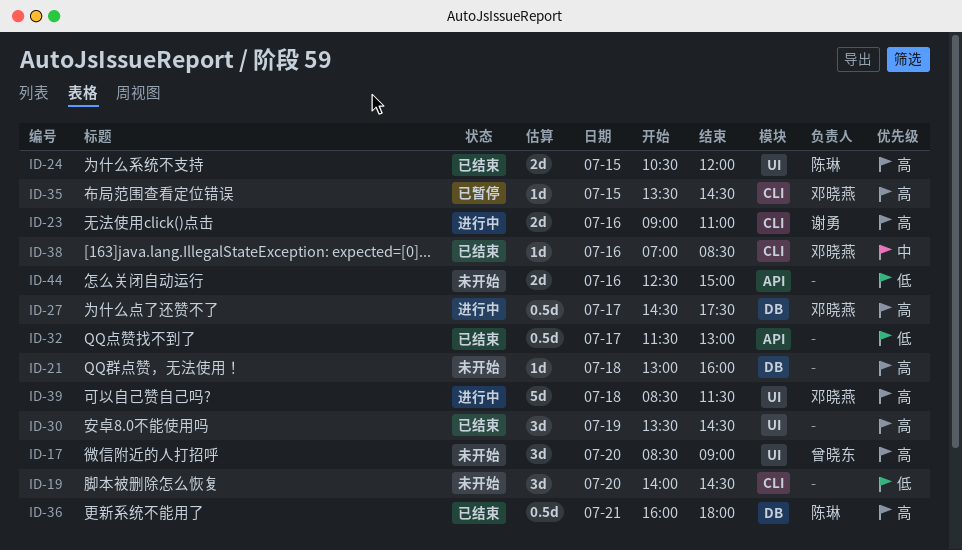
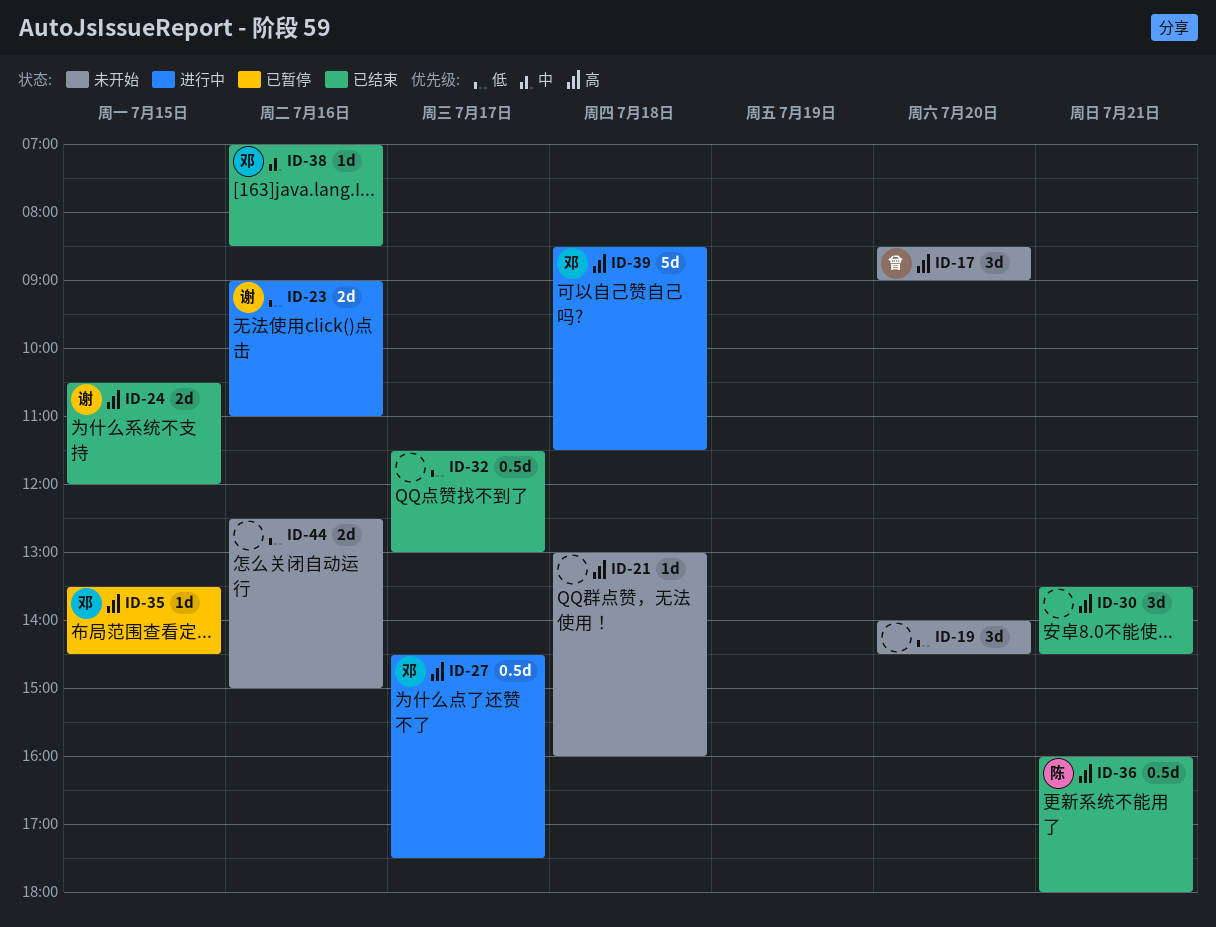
ID-23, priority: 高 -> 低
ID-24, owner: 陈琳 -> 谢勇
ID-30, day: Jul 19 -> Jul 21

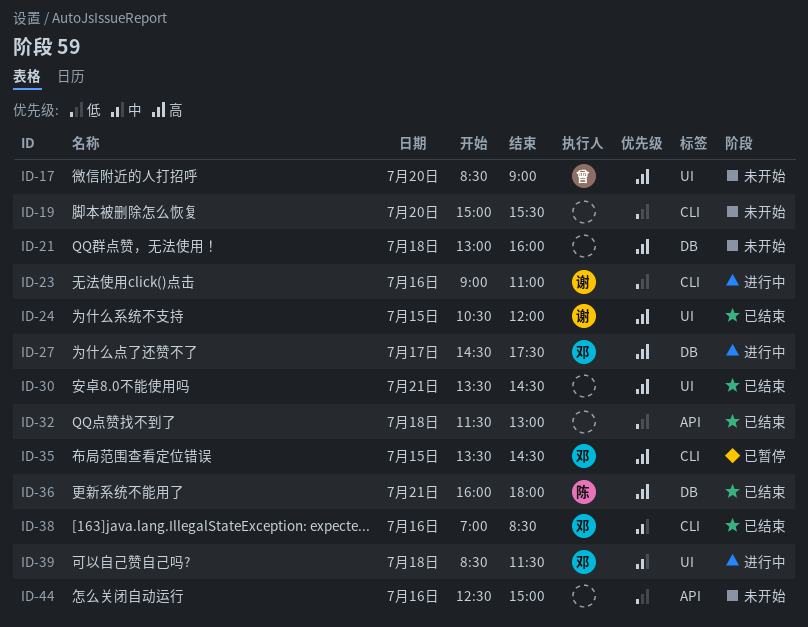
ID-19, begins: 14:00 -> 15:00
ID-19, ends: 14:30 -> 15:30
ID-32, day: Jul 17 -> Jul 18
ID-39, priority: 高 -> 中

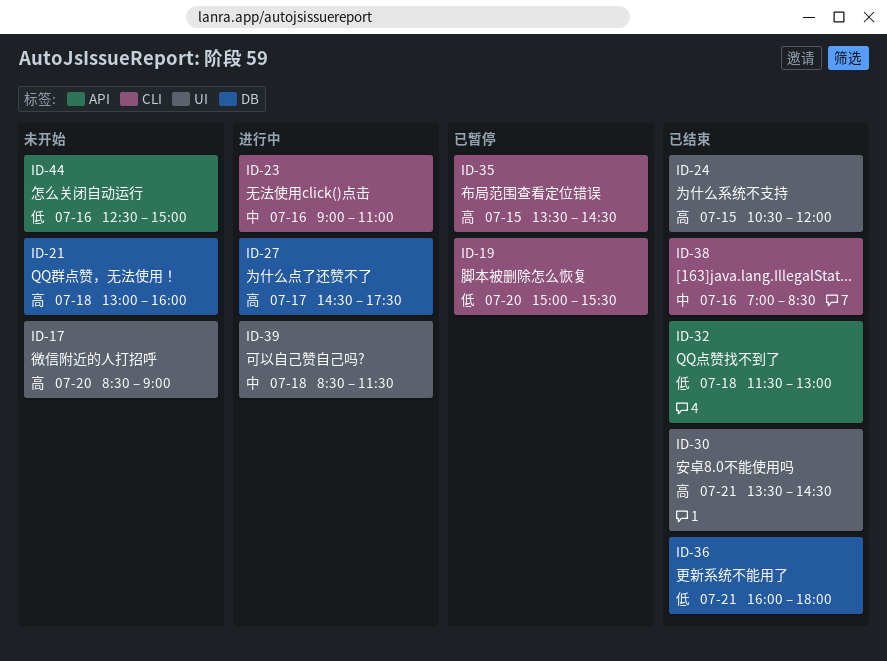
ID-19, status: 未开始 -> 已暂停
ID-23, priority: 低 -> 中
ID-36, priority: 高 -> 低

